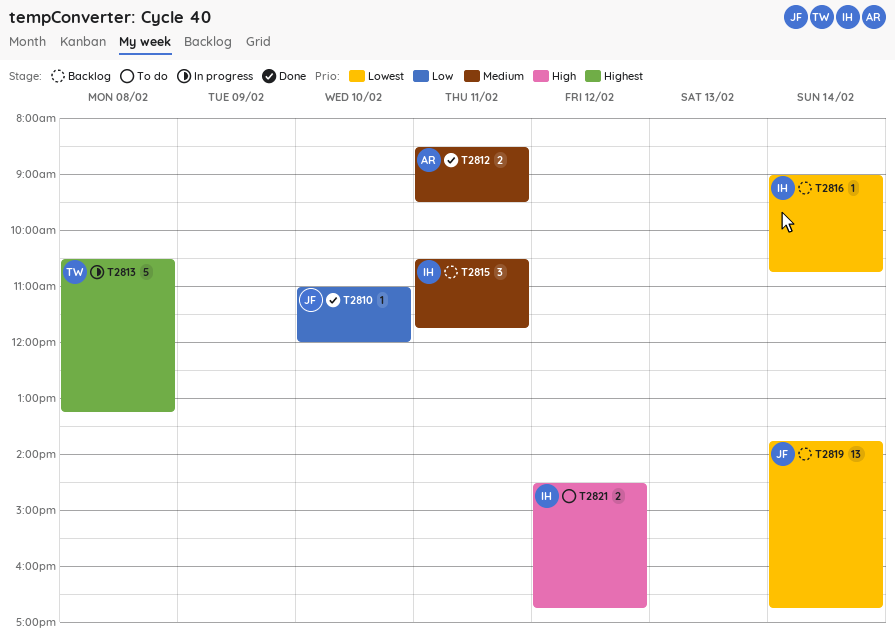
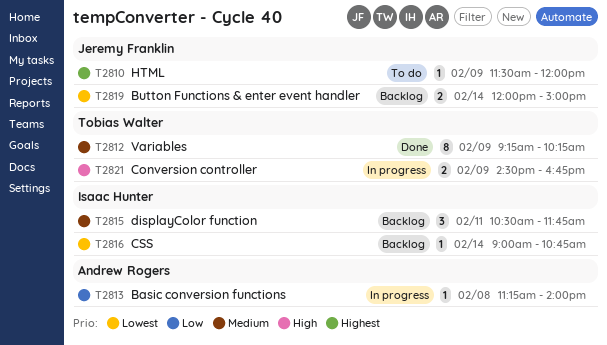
T2810, status: Done -> To do
T2810, priority: Low -> Highest
T2810, day: Feb 10 -> Feb 9
T2810, begins: 11:00 -> 11:30
T2812, owner: Andrew Rogers -> Tobias Walter
T2812, estimate: 2 -> 8
T2812, day: Feb 11 -> Feb 9
T2812, begins: 08:30 -> 09:15
T2812, ends: 09:30 -> 10:15
T2813, owner: Tobias Walter -> Andrew Rogers
T2813, priority: Highest -> Low
T2813, estimate: 5 -> 1
T2813, begins: 10:30 -> 11:15
T2813, ends: 13:15 -> 14:00
T2819, estimate: 13 -> 2
T2819, begins: 13:45 -> 12:00
T2819, ends: 16:45 -> 15:00
T2821, status: To do -> In progress
T2821, owner: Isaac Hunter -> Tobias Walter
T2821, day: Feb 12 -> Feb 9

